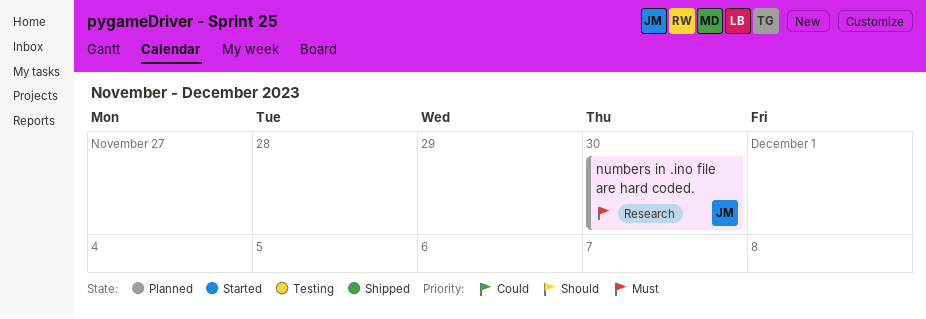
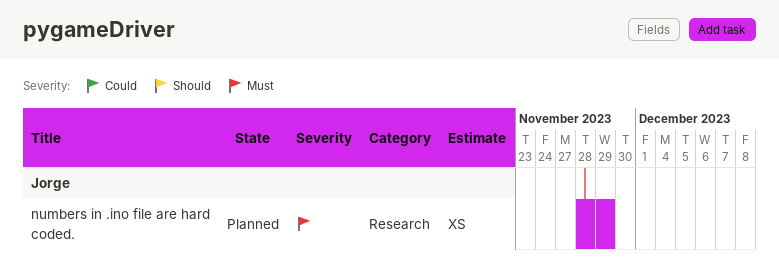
numbers in .ino file are hard coded., due: Nov 30 -> Nov 29

